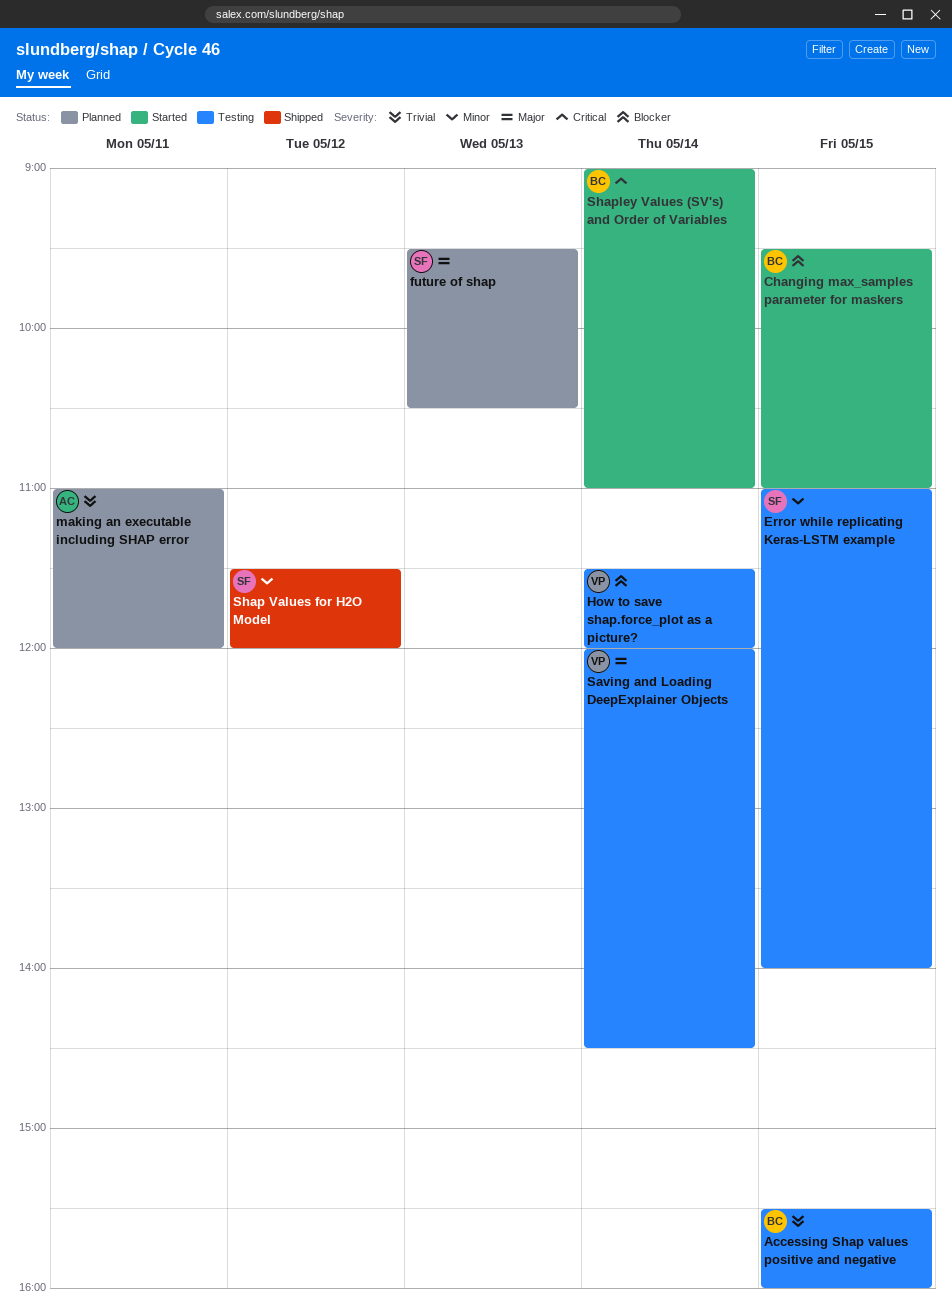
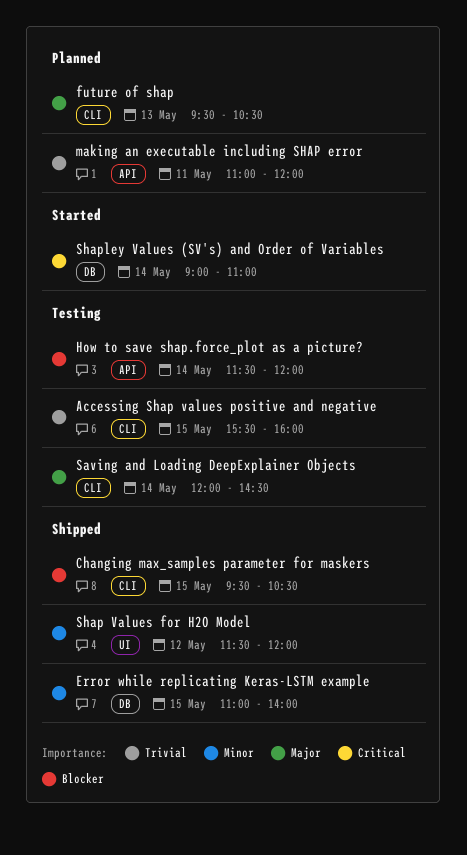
Changing max_samples parameter for maskers, status: Started -> Shipped
Changing max_samples parameter for maskers, ends: 11:00 -> 10:30
Error while replicating Keras-LSTM example, status: Testing -> Shipped

